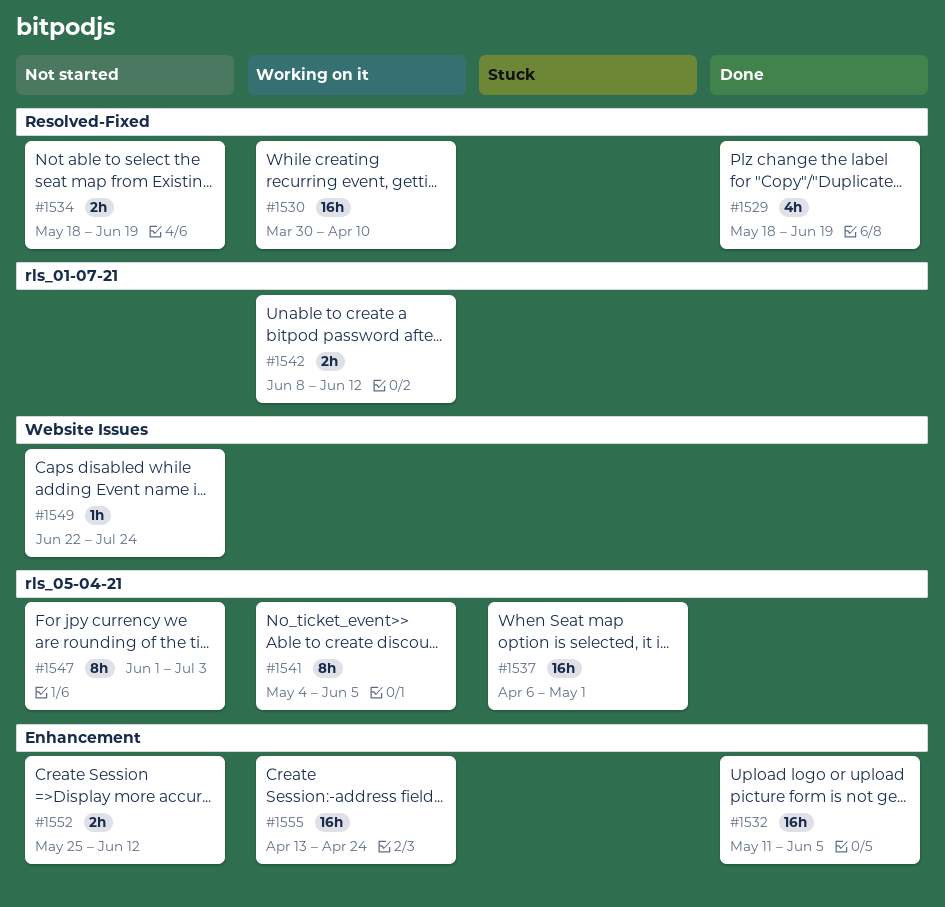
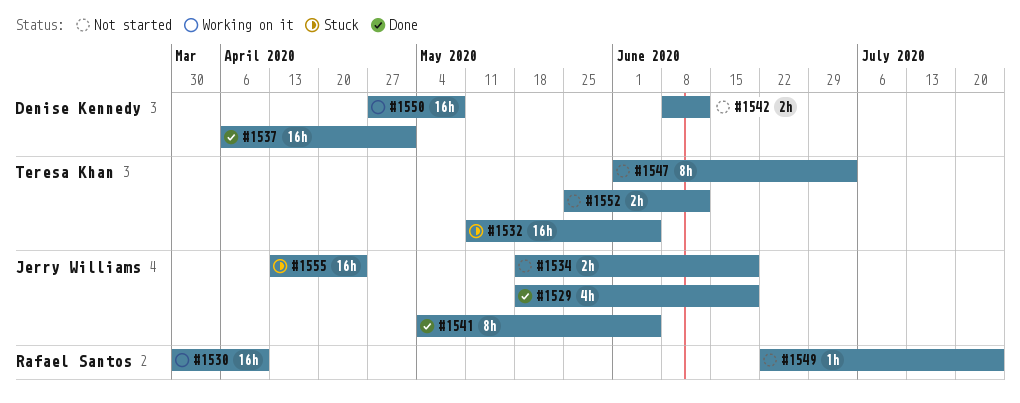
#1532, status: Done -> Stuck
#1537, status: Stuck -> Done
#1541, status: Working on it -> Done
#1542, status: Working on it -> Not started
#1550: none -> present
#1555, status: Working on it -> Stuck

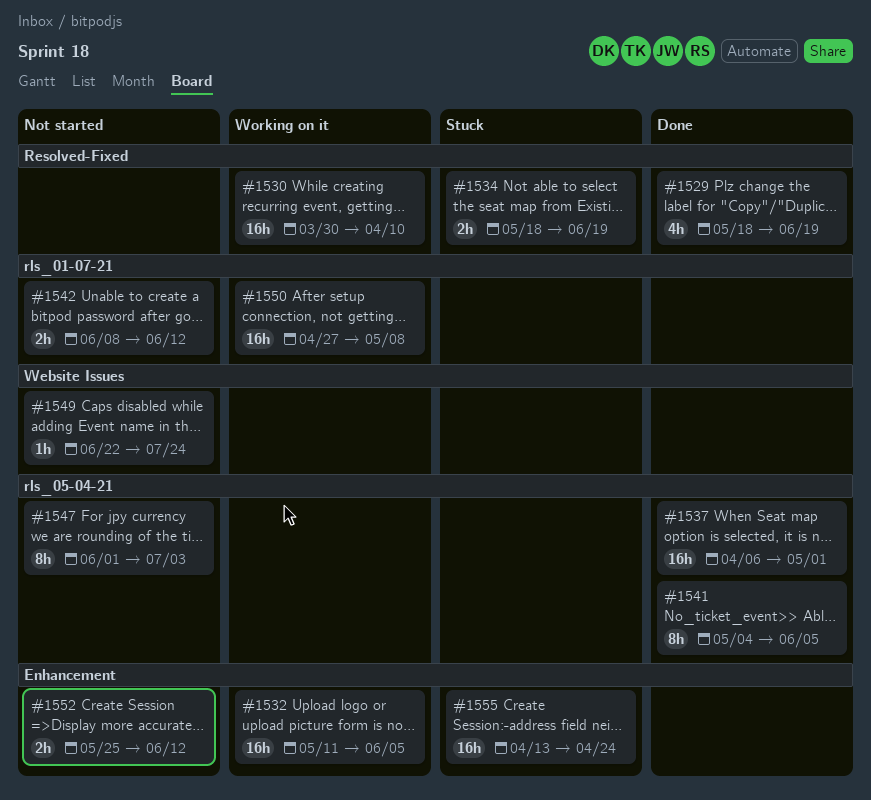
#1532, status: Stuck -> Working on it
#1534, status: Not started -> Stuck

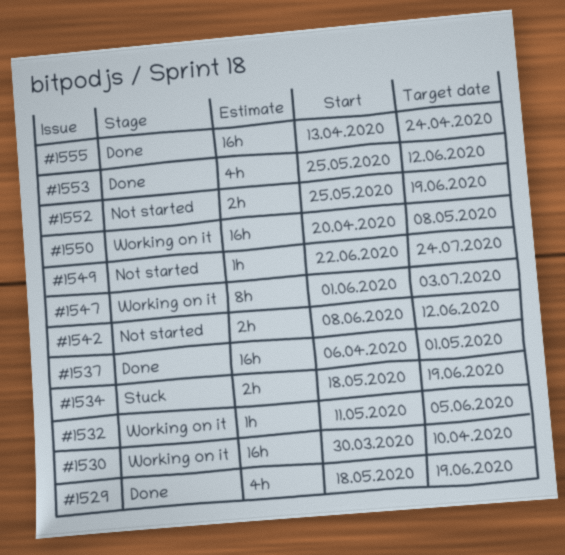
#1532, estimate: 16h -> 1h
#1541: present -> none
#1547, status: Not started -> Working on it
#1550, start: Apr 27 -> Apr 20
#1552, due: Jun 12 -> Jun 19
#1553: none -> present
#1555, status: Stuck -> Done

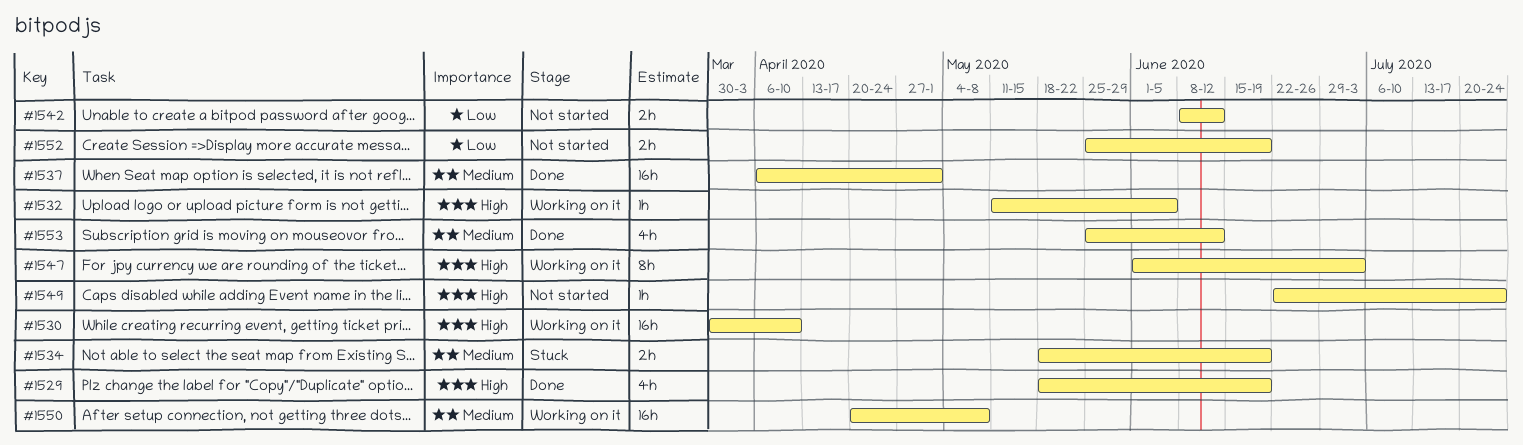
#1555: present -> none

